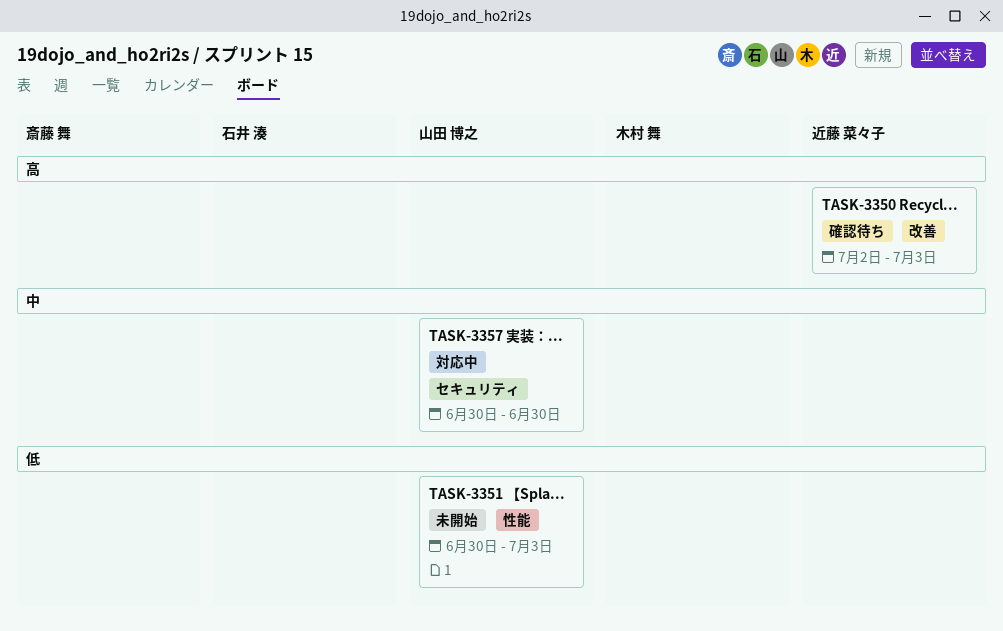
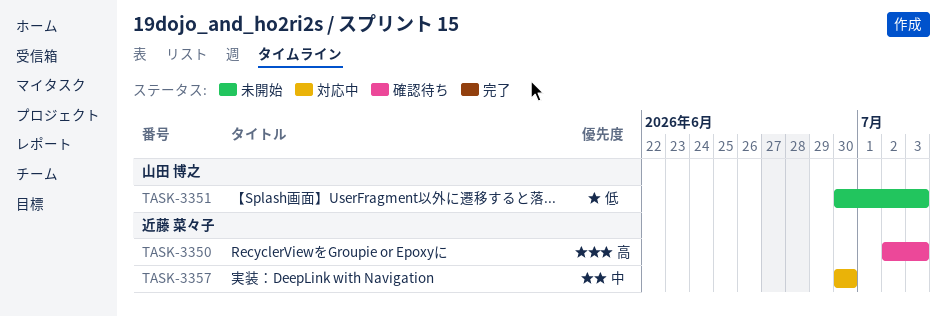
TASK-3357, owner: 山田 博之 -> 近藤 菜々子

